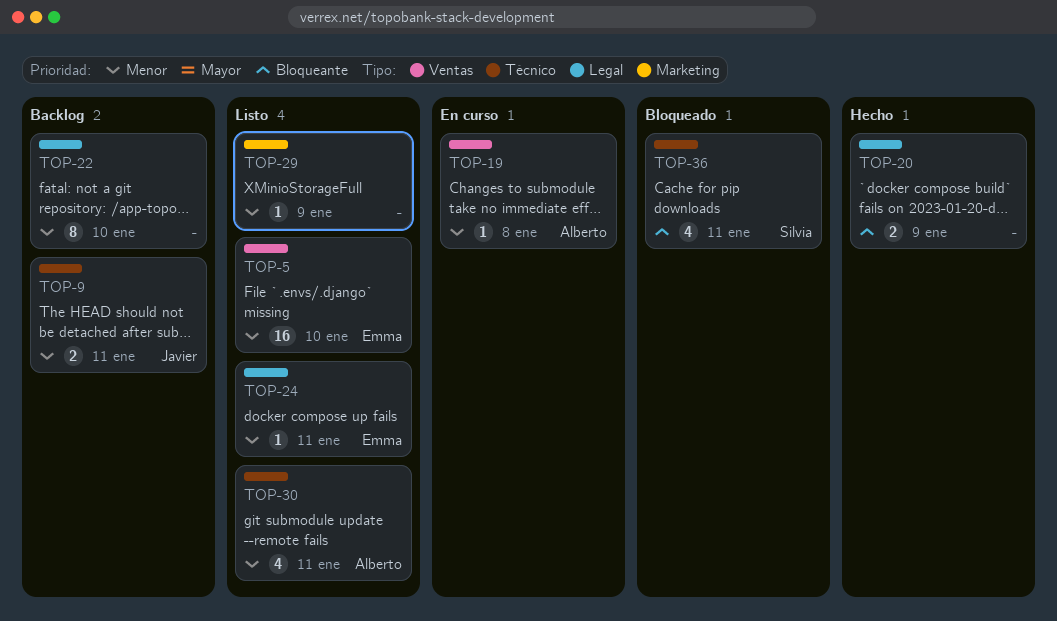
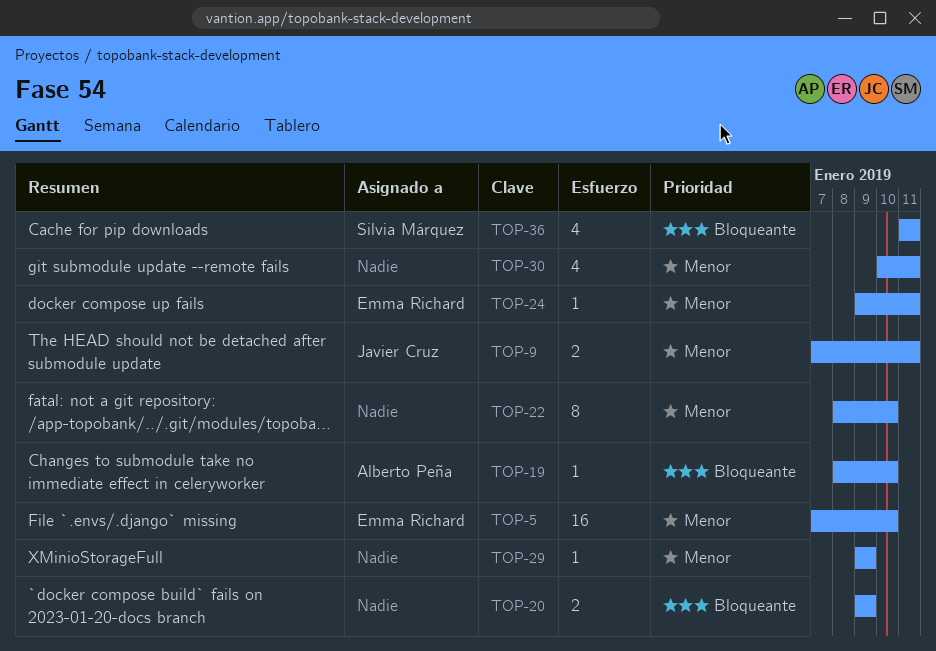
TOP-19, priority: Menor -> Bloqueante
TOP-19, due: Jan 8 -> Jan 10
TOP-30, owner: Alberto Peña -> none

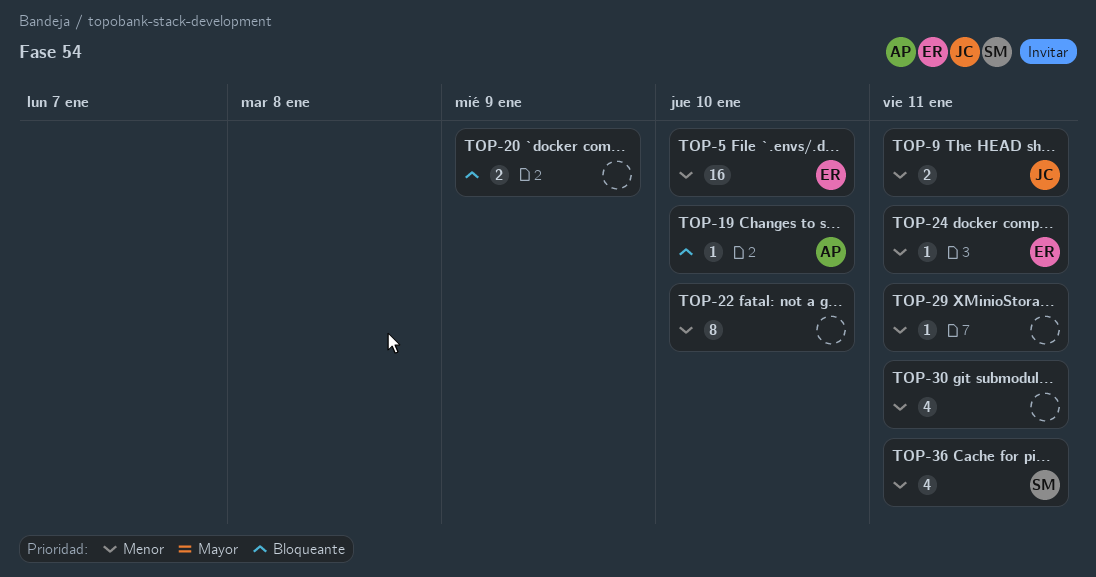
TOP-29, due: Jan 9 -> Jan 11
TOP-36, priority: Bloqueante -> Menor

